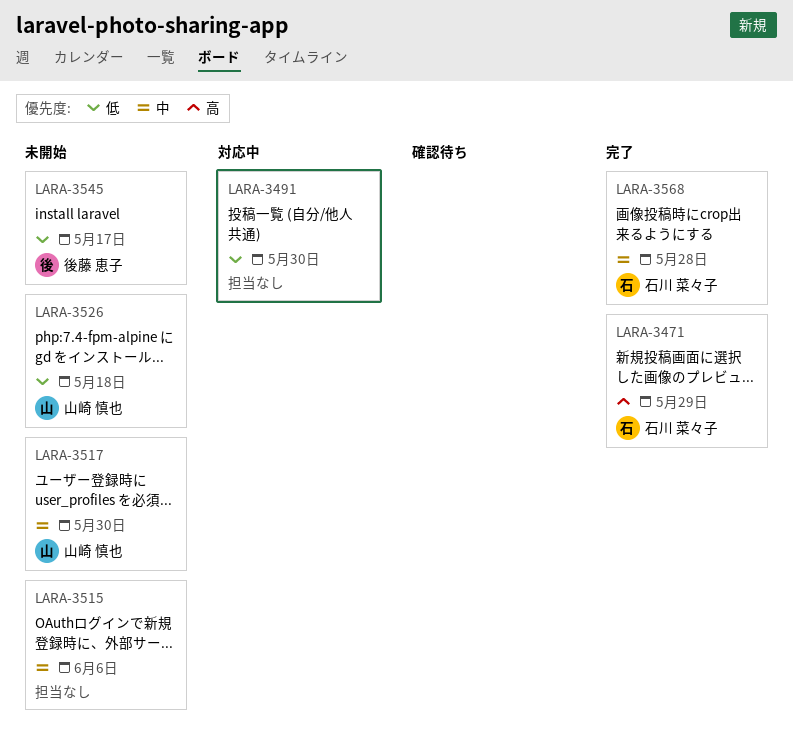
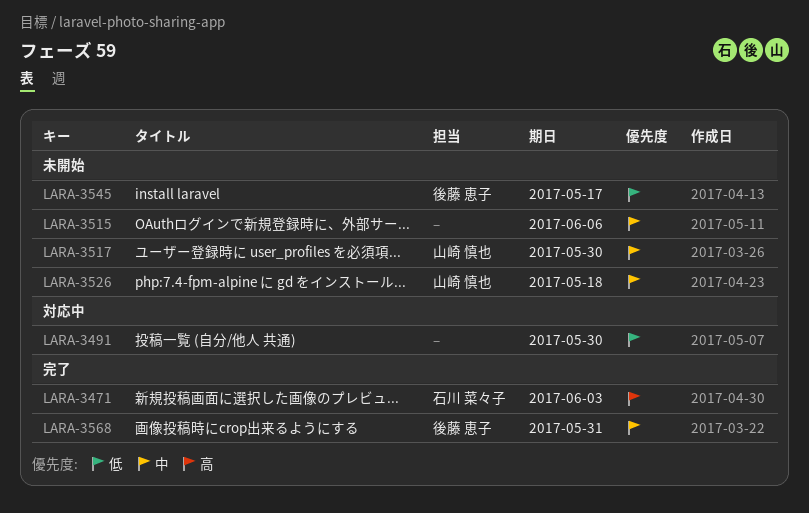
LARA-3471, due: May 29 -> Jun 3
LARA-3526, priority: 低 -> 中
LARA-3568, owner: 石川 菜々子 -> 後藤 恵子
LARA-3568, due: May 28 -> May 31

